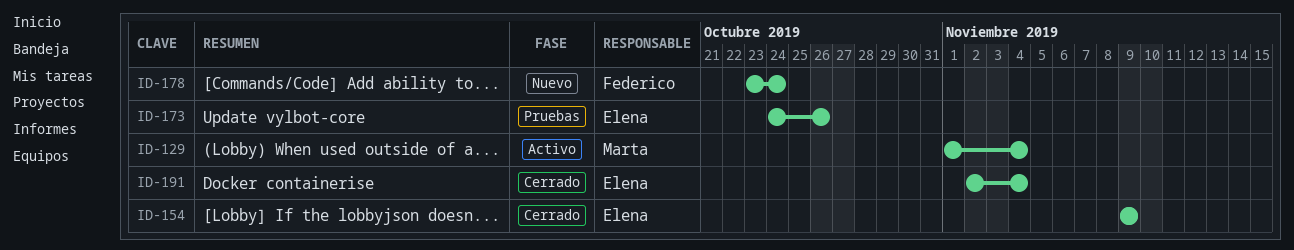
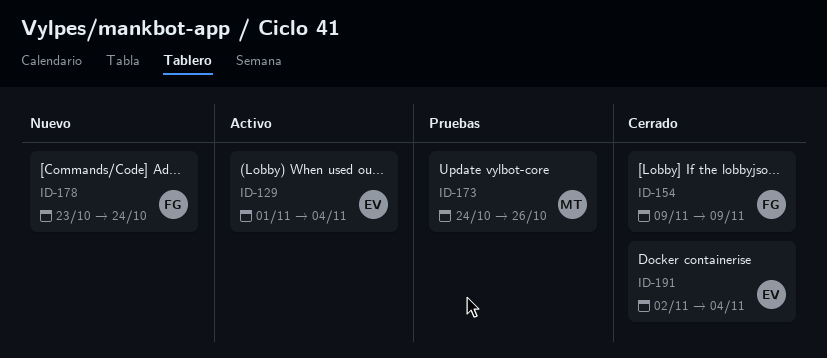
ID-129, owner: Marta -> Elena
ID-154, owner: Elena -> Federico
ID-173, owner: Elena -> Marta

